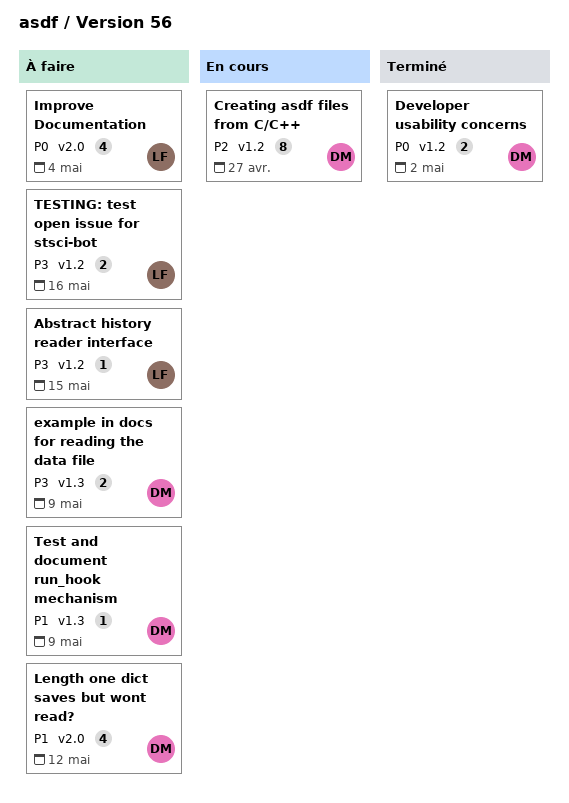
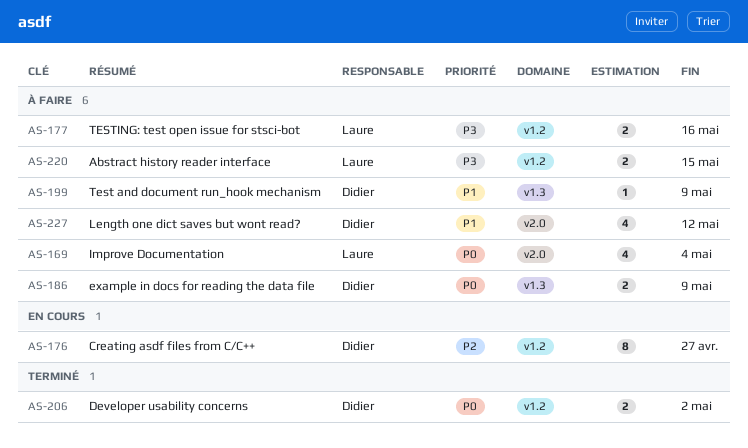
Abstract history reader interface, estimate: 1 -> 2
example in docs for reading the data file, priority: P3 -> P0

